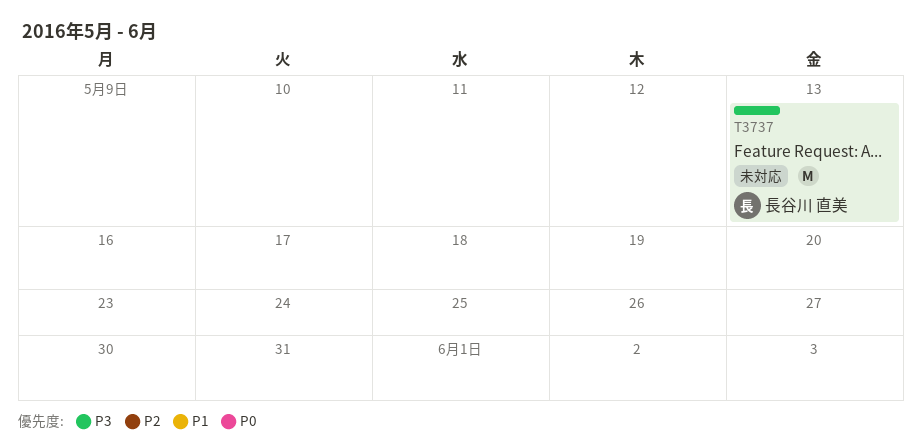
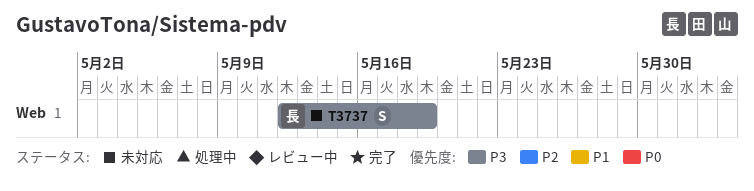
T3737, estimate: M -> S
T3737, due: May 13 -> May 19

